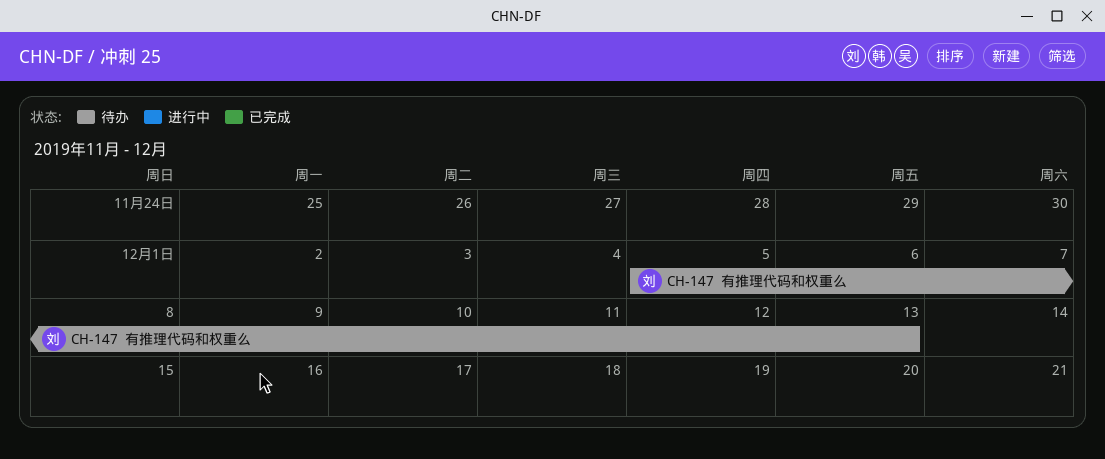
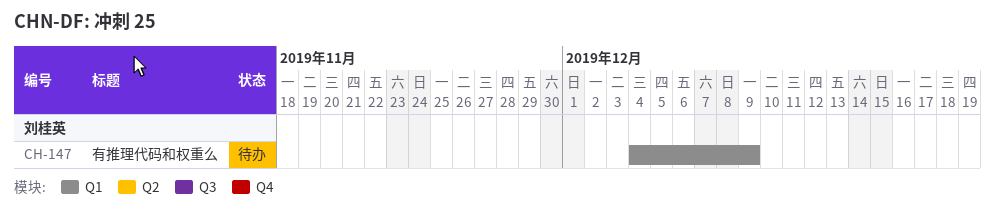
CH-147, start: Dec 5 -> Dec 4
CH-147, due: Dec 13 -> Dec 9

